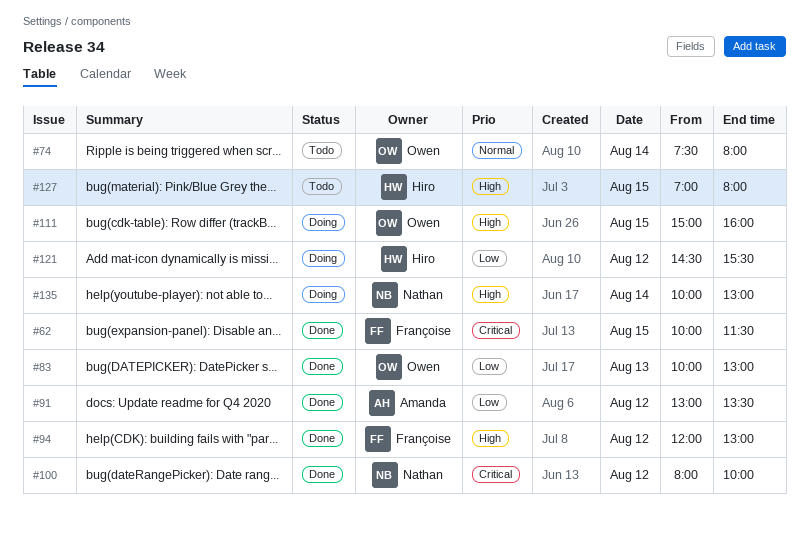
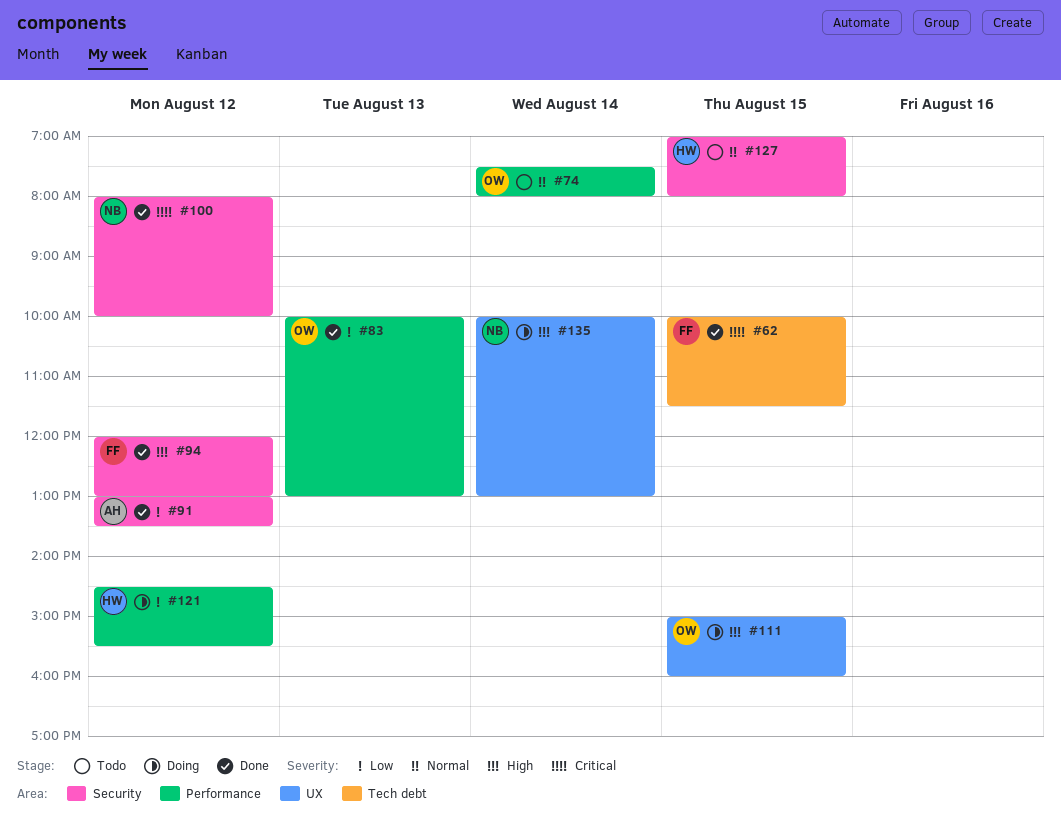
#127, priority: High -> Normal

